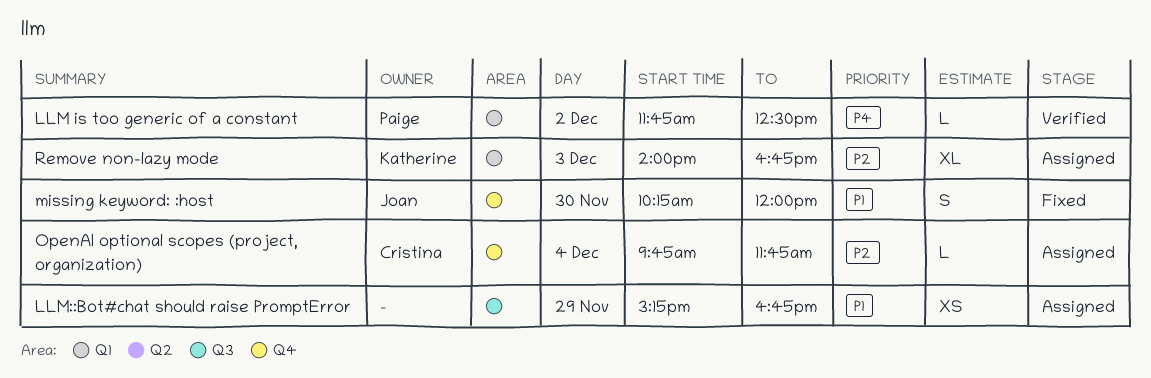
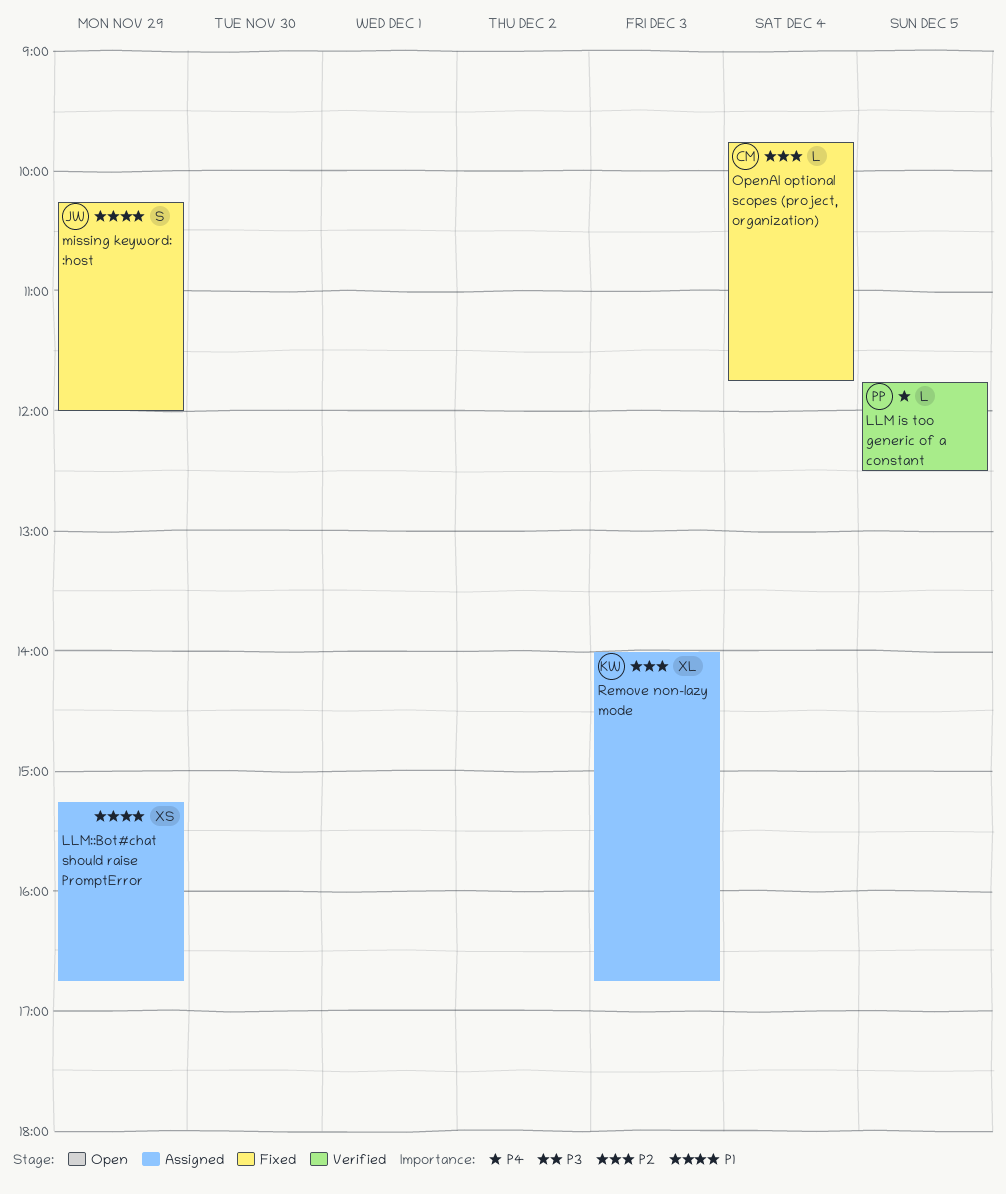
LLM is too generic of a constant, day: Dec 2 -> Dec 5
missing keyword: :host, day: Nov 30 -> Nov 29
OpenAI optional scopes (project, organization), status: Assigned -> Fixed

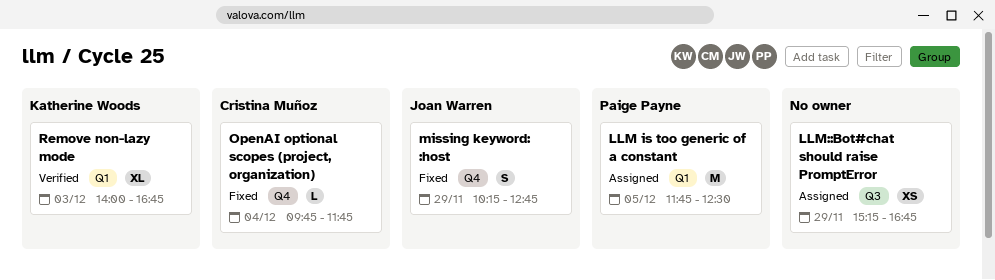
LLM is too generic of a constant, status: Verified -> Assigned
LLM is too generic of a constant, estimate: L -> M
missing keyword: :host, ends: 12:00 -> 12:45
Remove non-lazy mode, status: Assigned -> Verified

